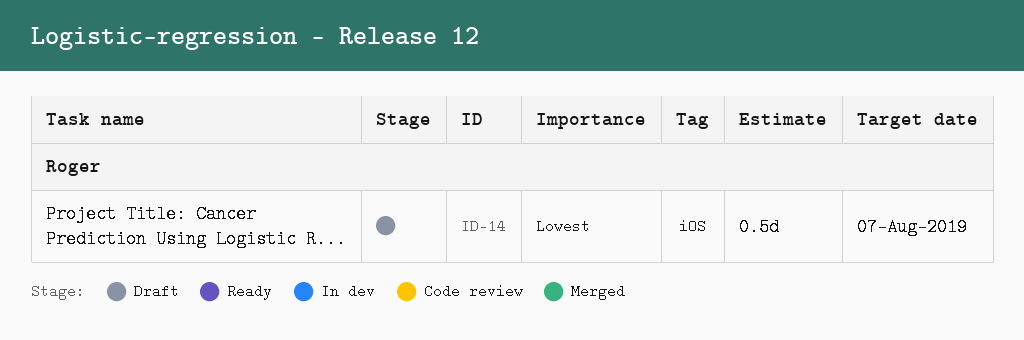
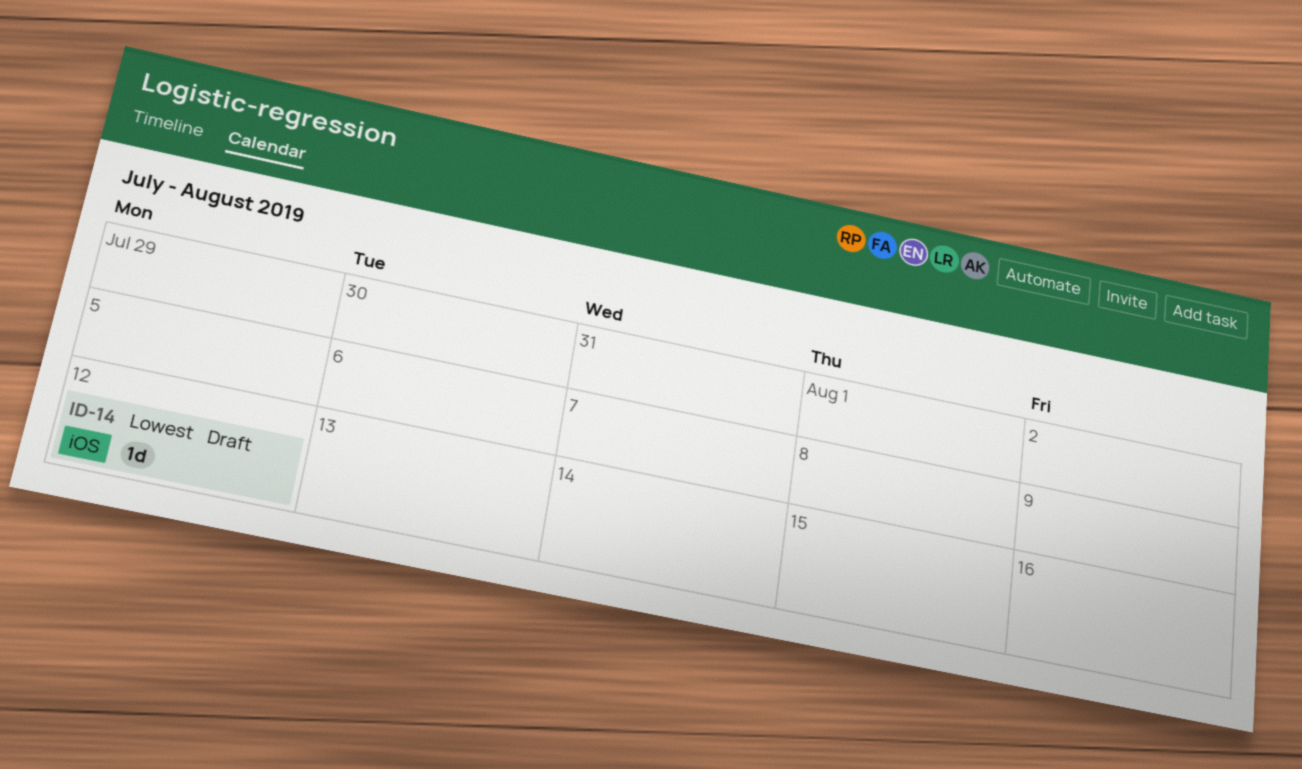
ID-14, estimate: 0.5d -> 1d
ID-14, due: Aug 7 -> Aug 12

